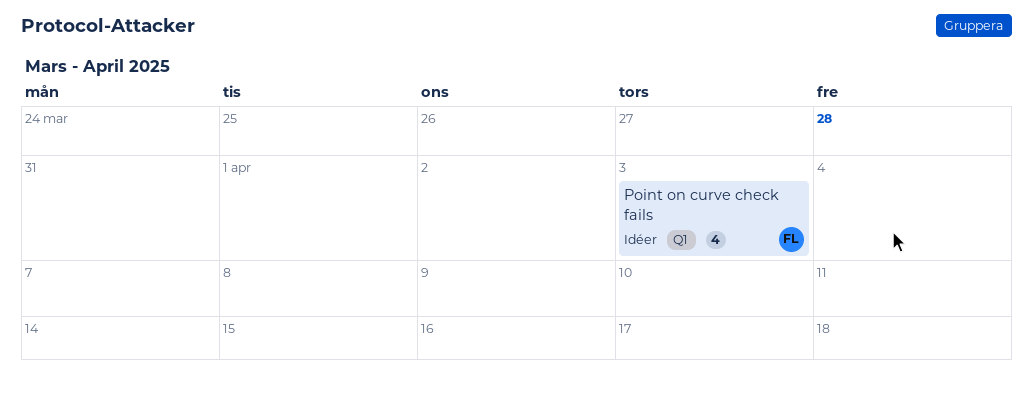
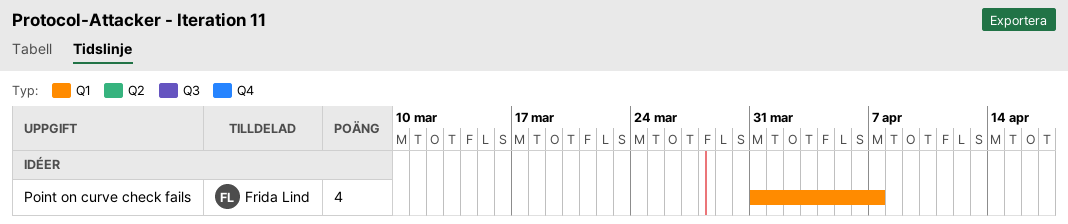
Point on curve check fails, due: Apr 3 -> Apr 7

